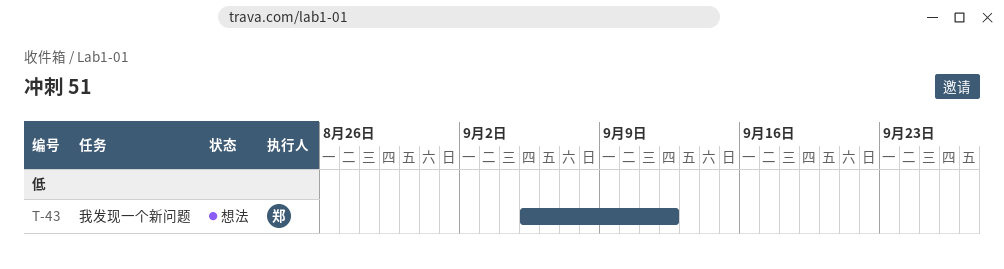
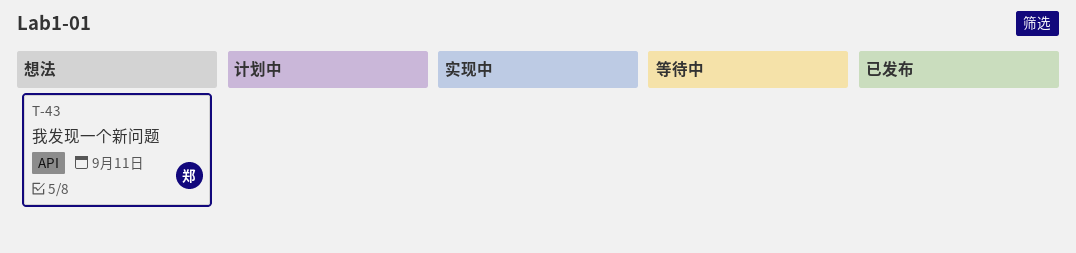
T-43, due: Sep 12 -> Sep 11

